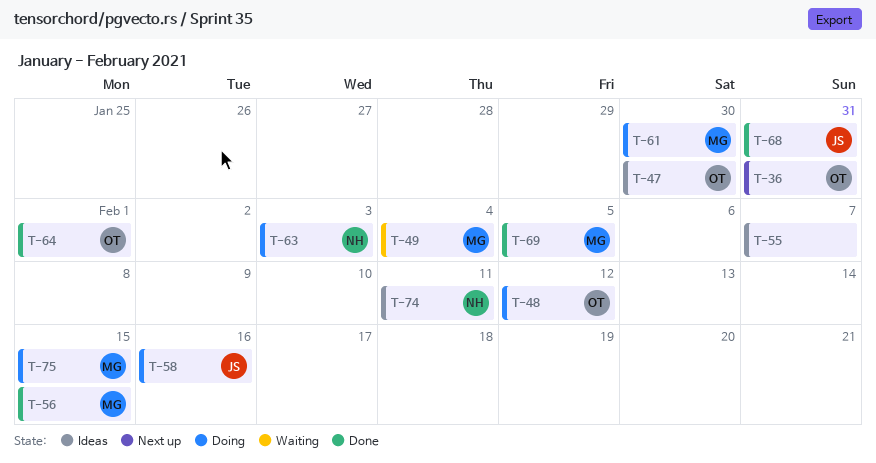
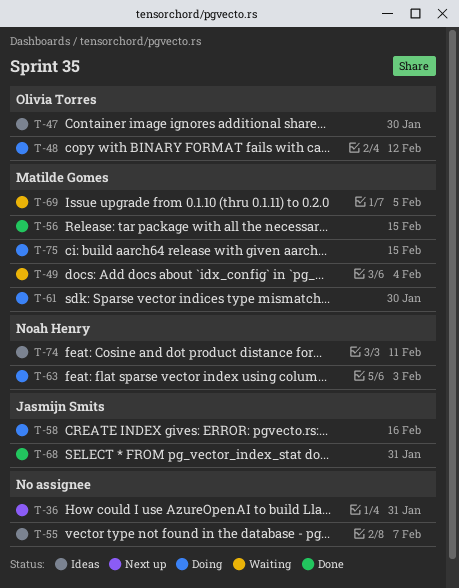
T-36, owner: Olivia Torres -> none
T-64: present -> none
T-69, status: Done -> Waiting

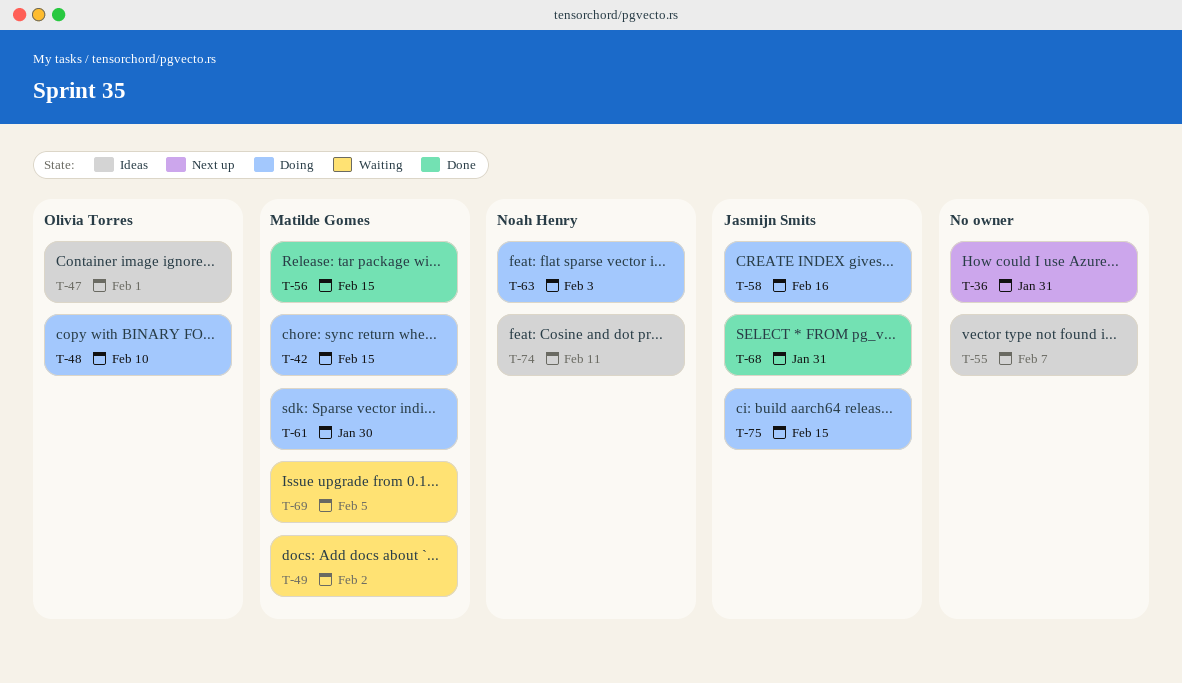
T-42: none -> present
T-47, due: Jan 30 -> Feb 1
T-48, due: Feb 12 -> Feb 10
T-49, due: Feb 4 -> Feb 2
T-75, owner: Matilde Gomes -> Jasmijn Smits

